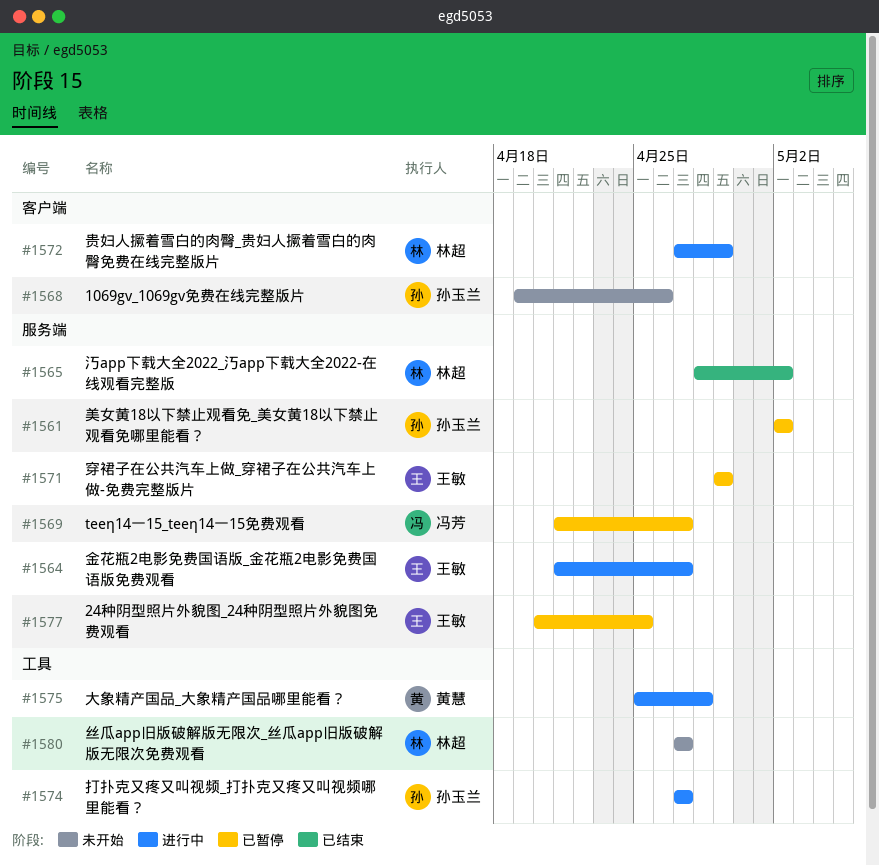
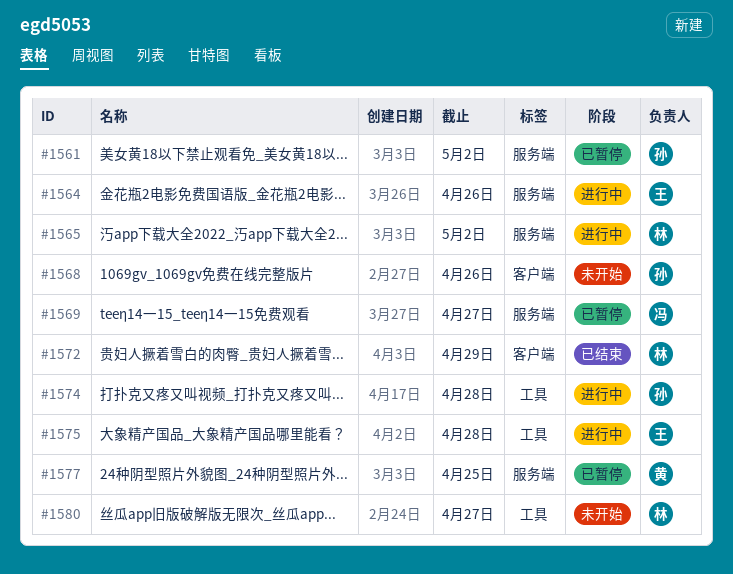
#1564, due: Apr 27 -> Apr 26
#1565, status: 已结束 -> 进行中
#1571: present -> none
#1572, status: 进行中 -> 已结束
#1574, due: Apr 27 -> Apr 28
#1575, owner: 黄慧 -> 王敏
#1577, owner: 王敏 -> 黄慧

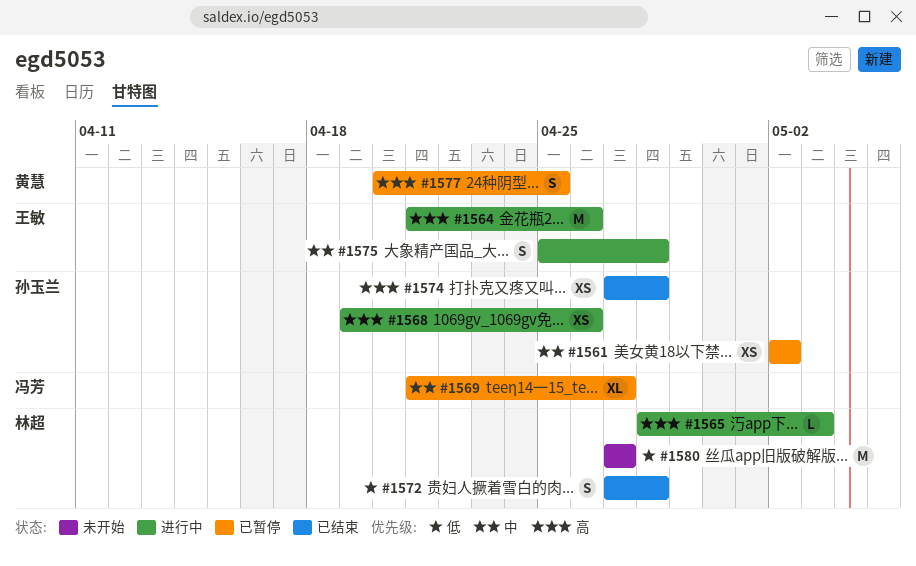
#1565, due: May 2 -> May 3
#1568, status: 未开始 -> 进行中
#1572, due: Apr 29 -> Apr 28
#1574, status: 进行中 -> 已结束

